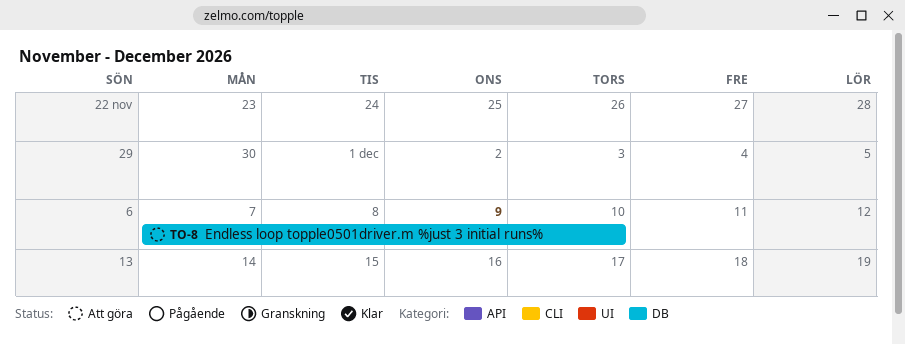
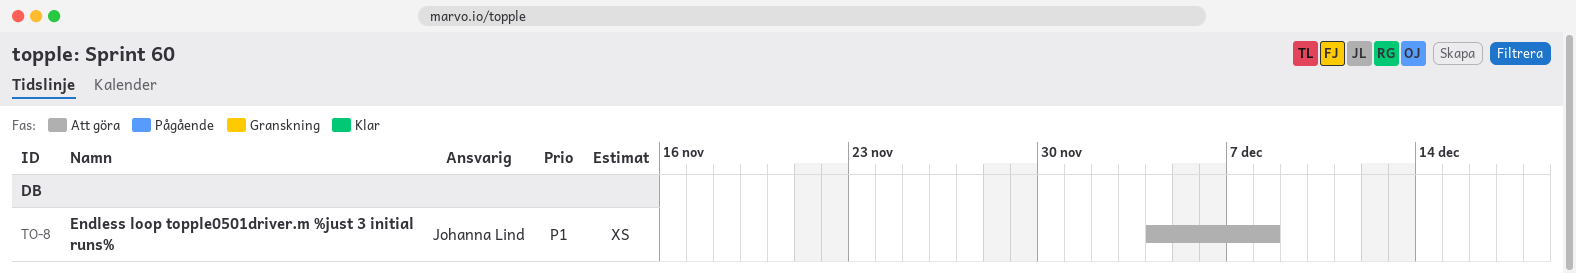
TO-8, start: Dec 7 -> Dec 4
TO-8, due: Dec 10 -> Dec 8

